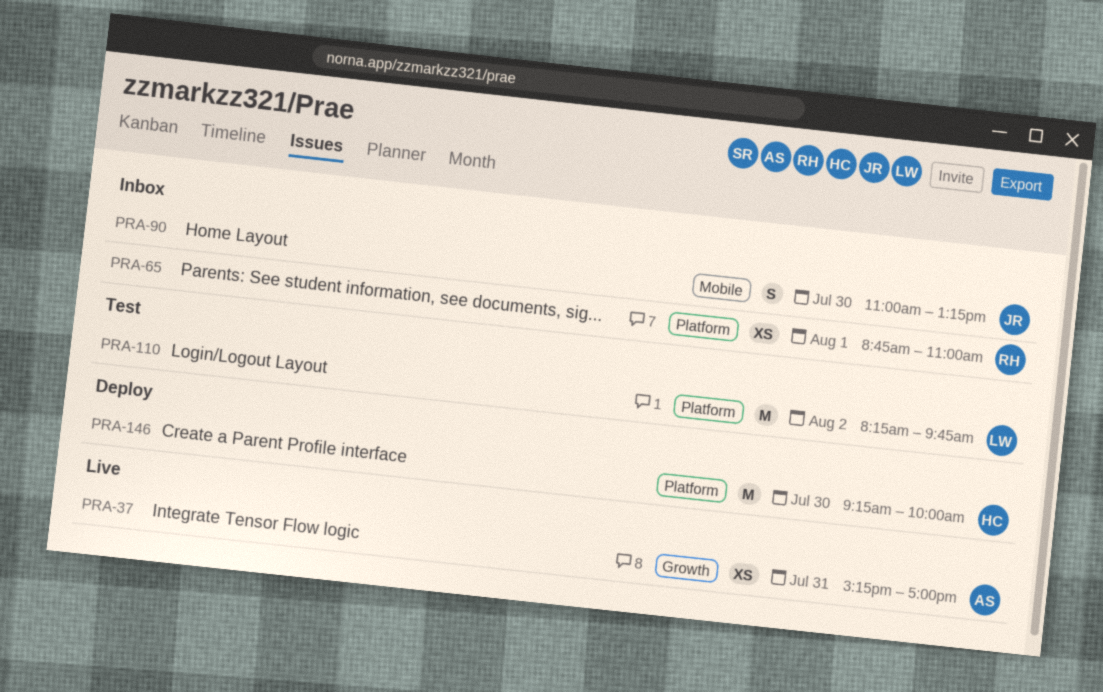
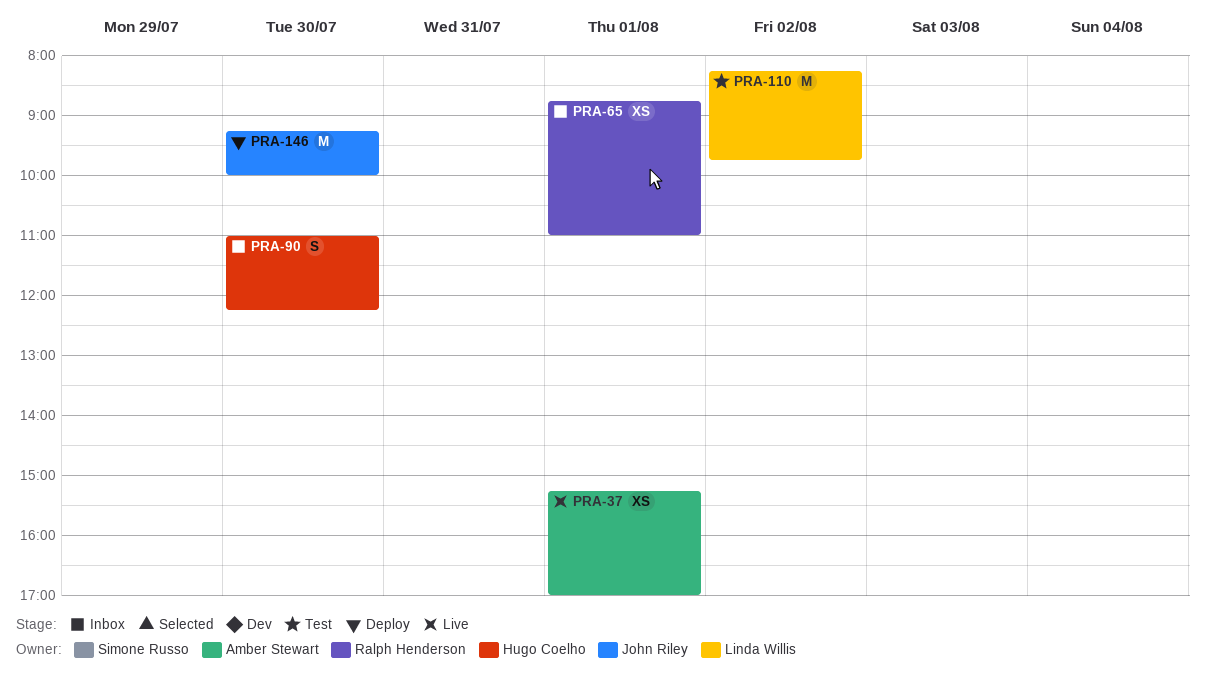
PRA-37, day: Jul 31 -> Aug 1
PRA-90, owner: John Riley -> Hugo Coelho
PRA-90, ends: 13:15 -> 12:15
PRA-146, owner: Hugo Coelho -> John Riley

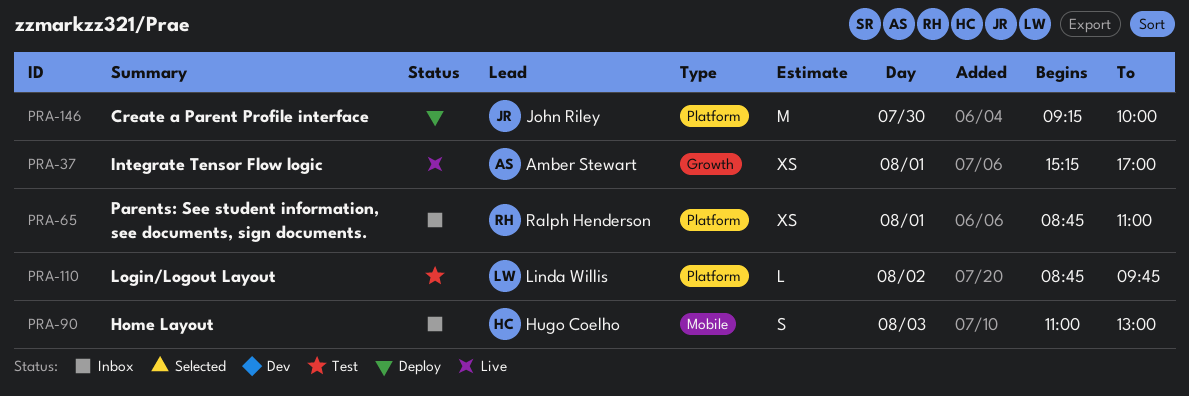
PRA-90, day: Jul 30 -> Aug 3
PRA-90, ends: 12:15 -> 13:00
PRA-110, estimate: M -> L
PRA-110, begins: 08:15 -> 08:45

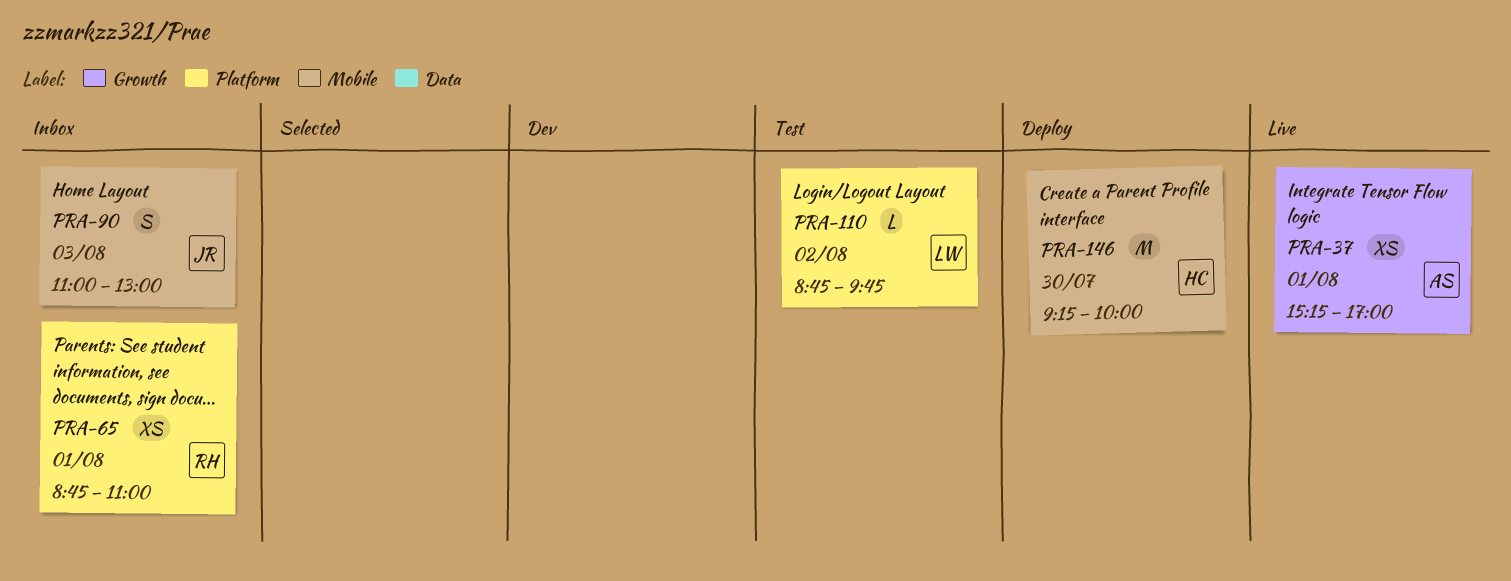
PRA-90, owner: Hugo Coelho -> John Riley
PRA-146, owner: John Riley -> Hugo Coelho
PRA-146, label: Platform -> Mobile

